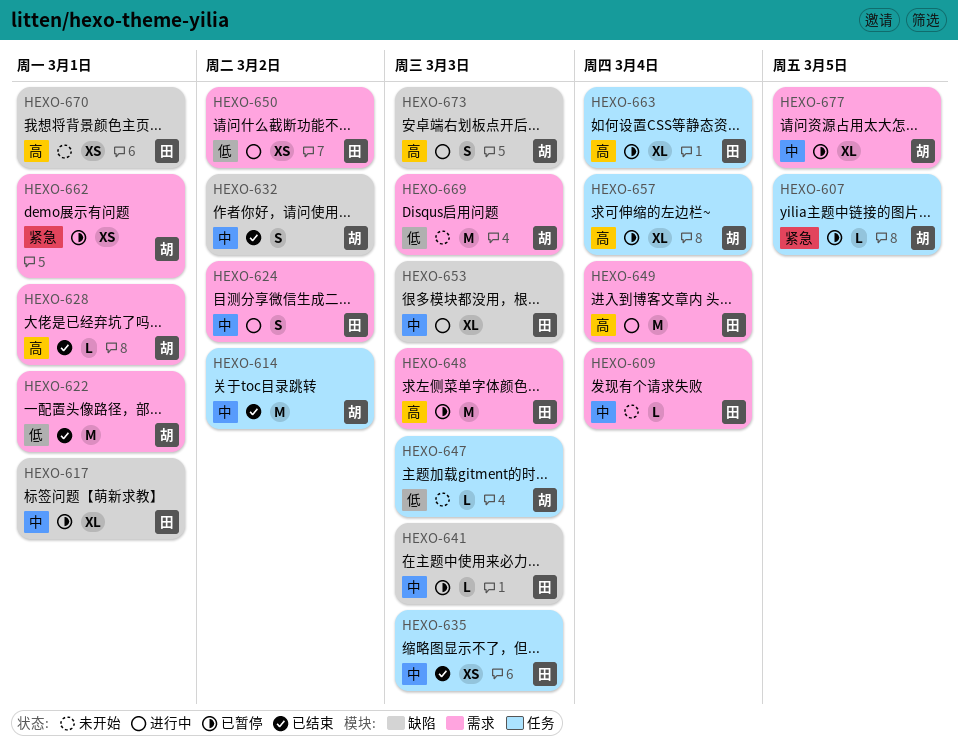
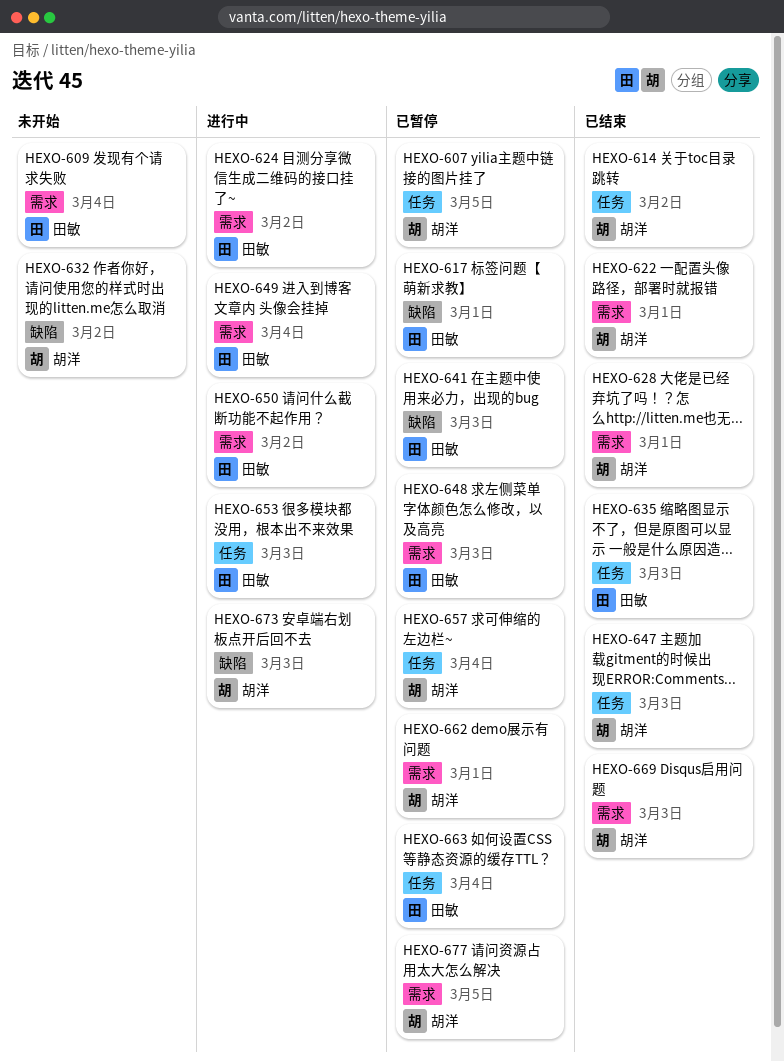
HEXO-632, status: 已结束 -> 未开始
HEXO-647, status: 未开始 -> 已结束
HEXO-653, label: 缺陷 -> 任务
HEXO-669, status: 未开始 -> 已结束
HEXO-670: present -> none

